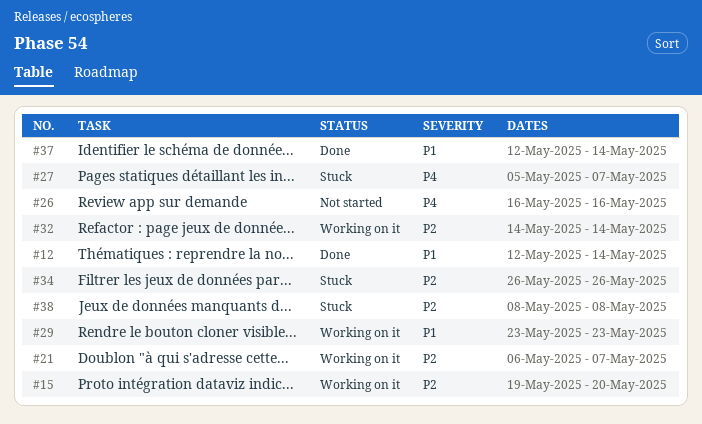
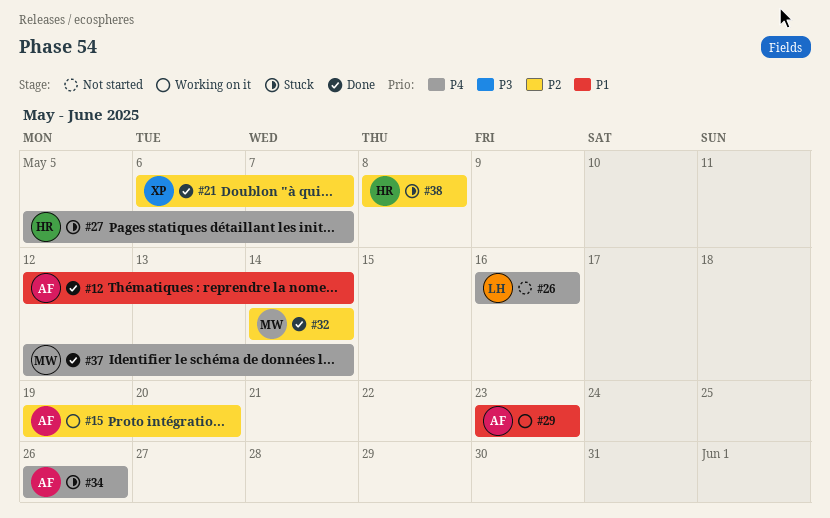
#21, status: Working on it -> Done
#32, status: Working on it -> Done
#34, priority: P2 -> P4
#37, priority: P1 -> P4

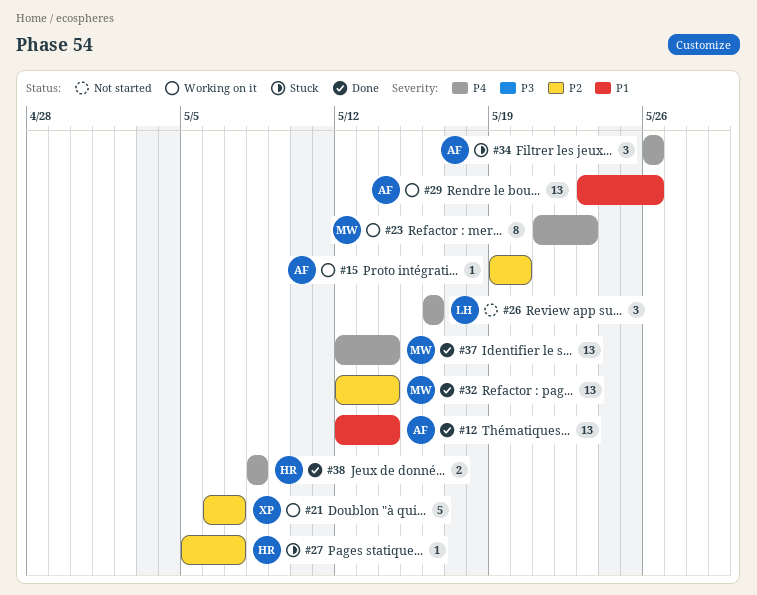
#21, status: Done -> Working on it
#23: none -> present
#27, priority: P4 -> P2
#29, due: May 23 -> May 26
#32, start: May 14 -> May 12
#38, status: Stuck -> Done
#38, priority: P2 -> P4

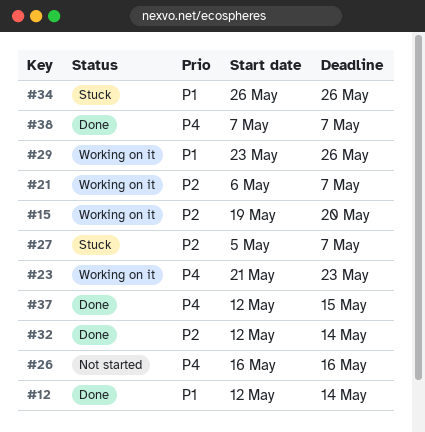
#34, priority: P4 -> P1
#37, due: May 14 -> May 15
#38, start: May 8 -> May 7
#38, due: May 8 -> May 7

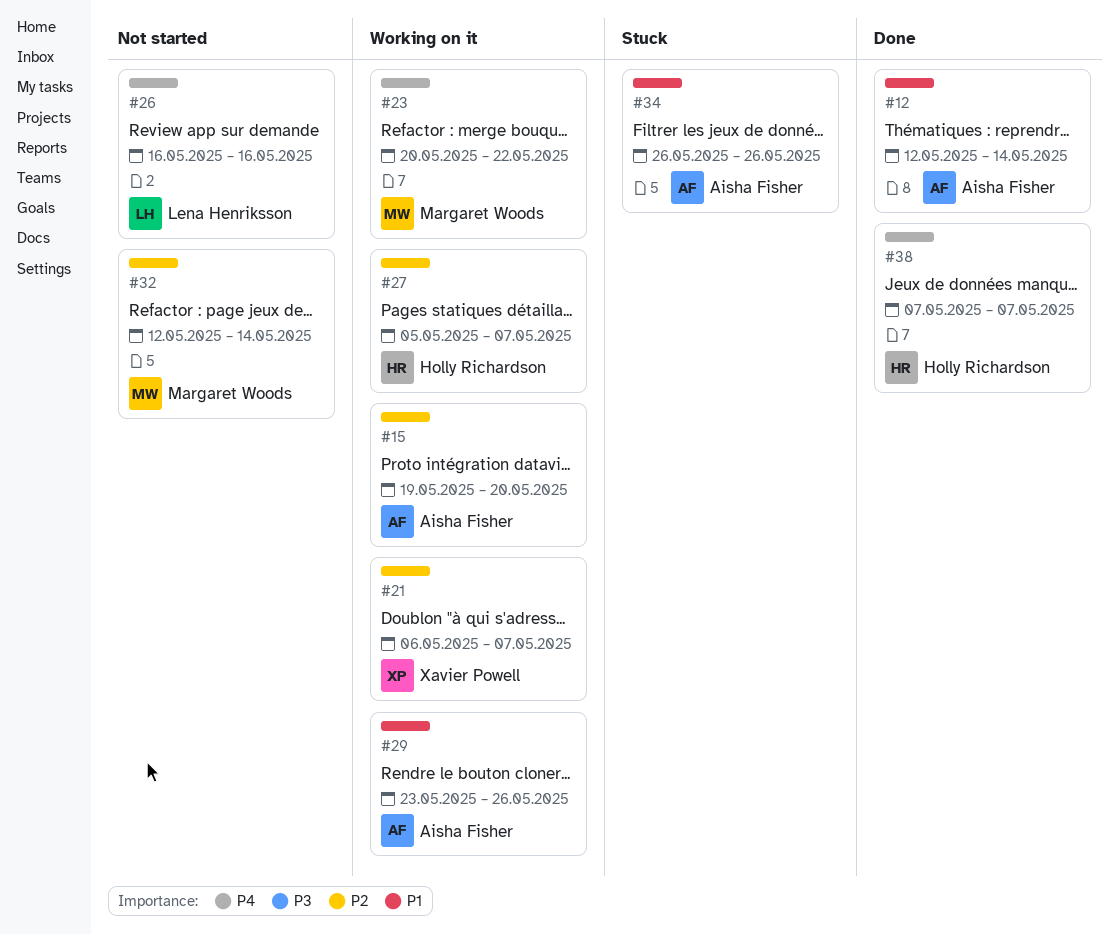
#23, start: May 21 -> May 20
#23, due: May 23 -> May 22
#27, status: Stuck -> Working on it
#32, status: Done -> Not started
#37: present -> none

